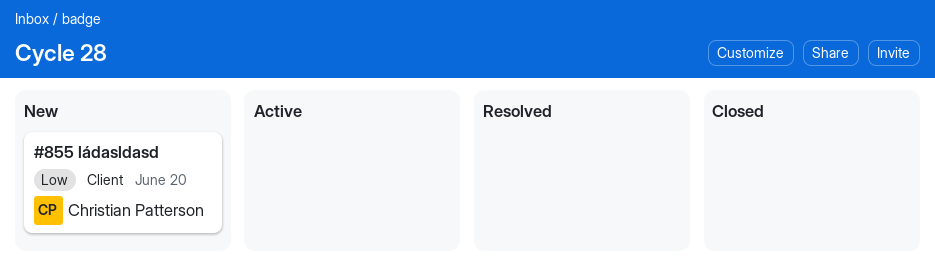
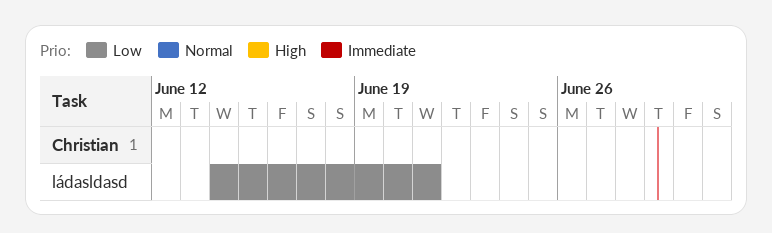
ládasldasd, due: Jun 20 -> Jun 21

